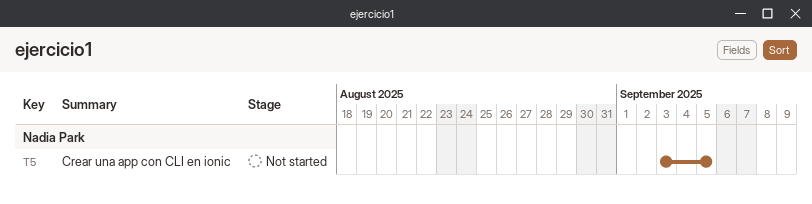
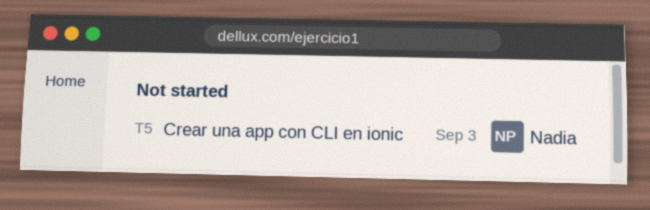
T5, due: Sep 5 -> Sep 3

